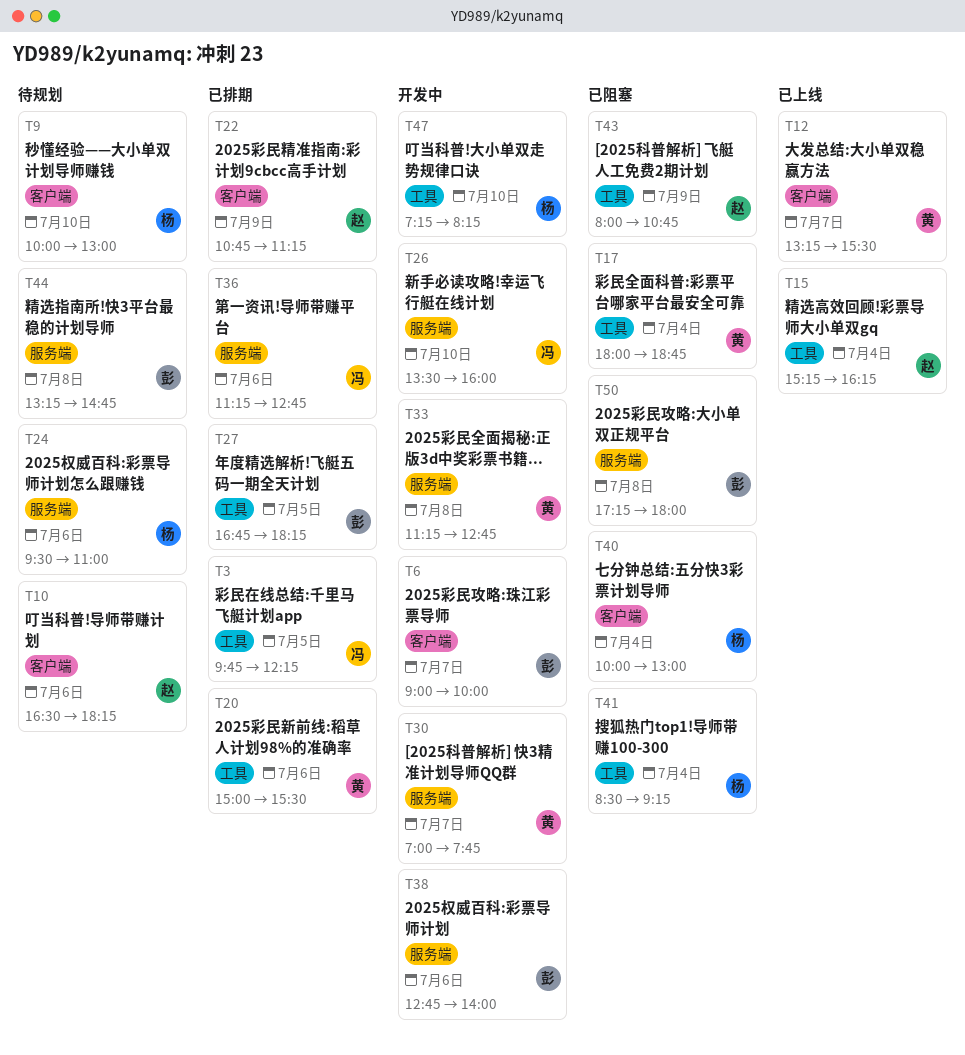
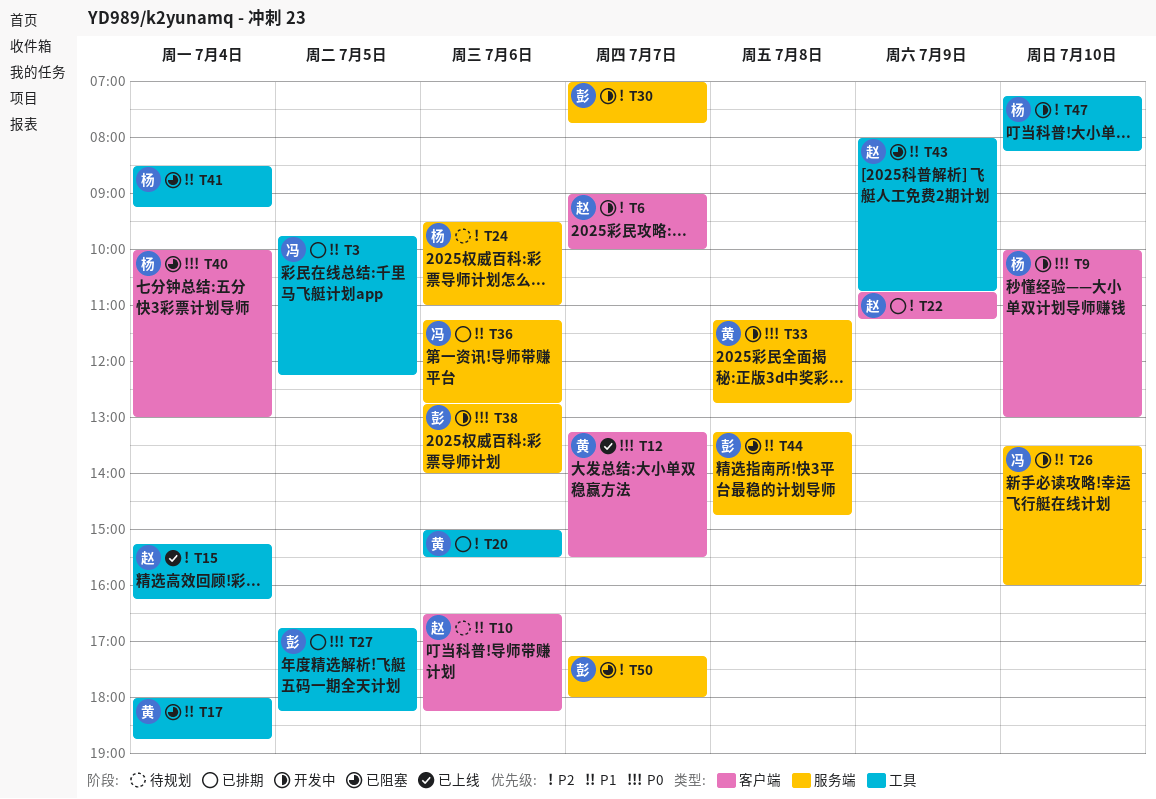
T6, owner: 彭 -> 赵
T9, status: 待规划 -> 开发中
T30, owner: 黄 -> 彭
T44, status: 待规划 -> 已阻塞
T50, day: Jul 8 -> Jul 7

